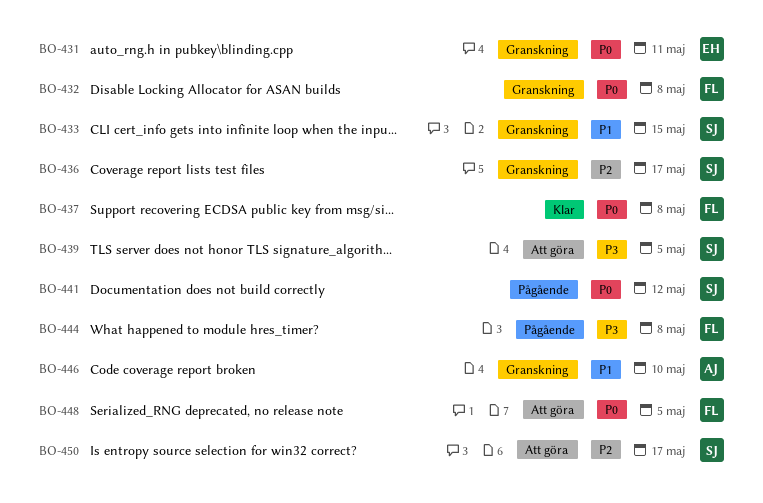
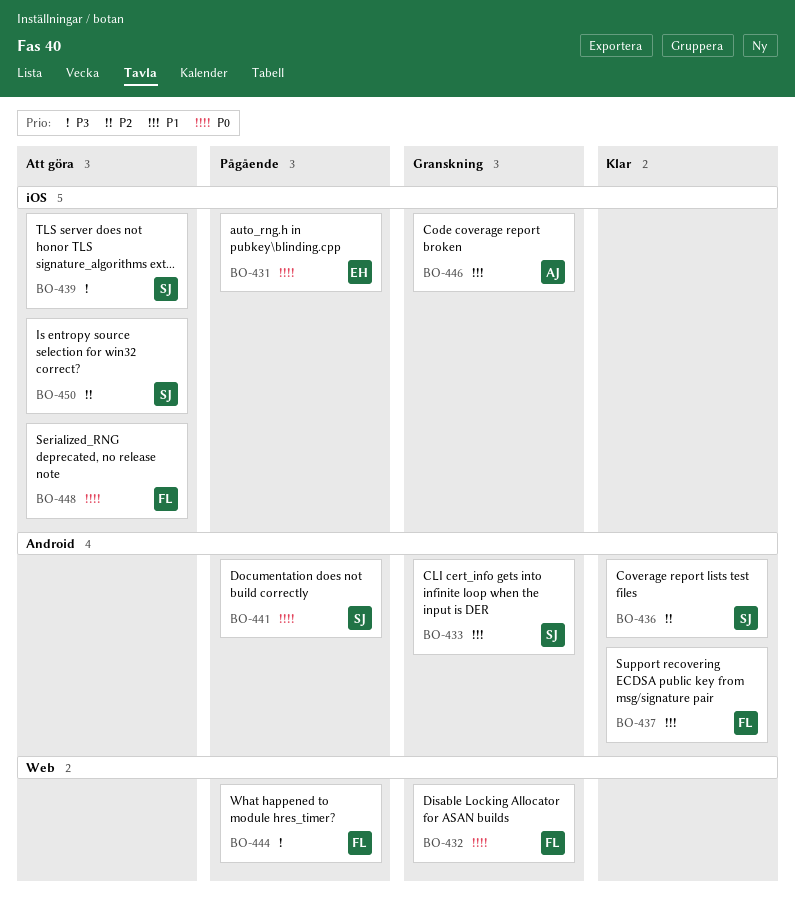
BO-431, status: Granskning -> Pågående
BO-436, status: Granskning -> Klar
BO-437, priority: P0 -> P1

